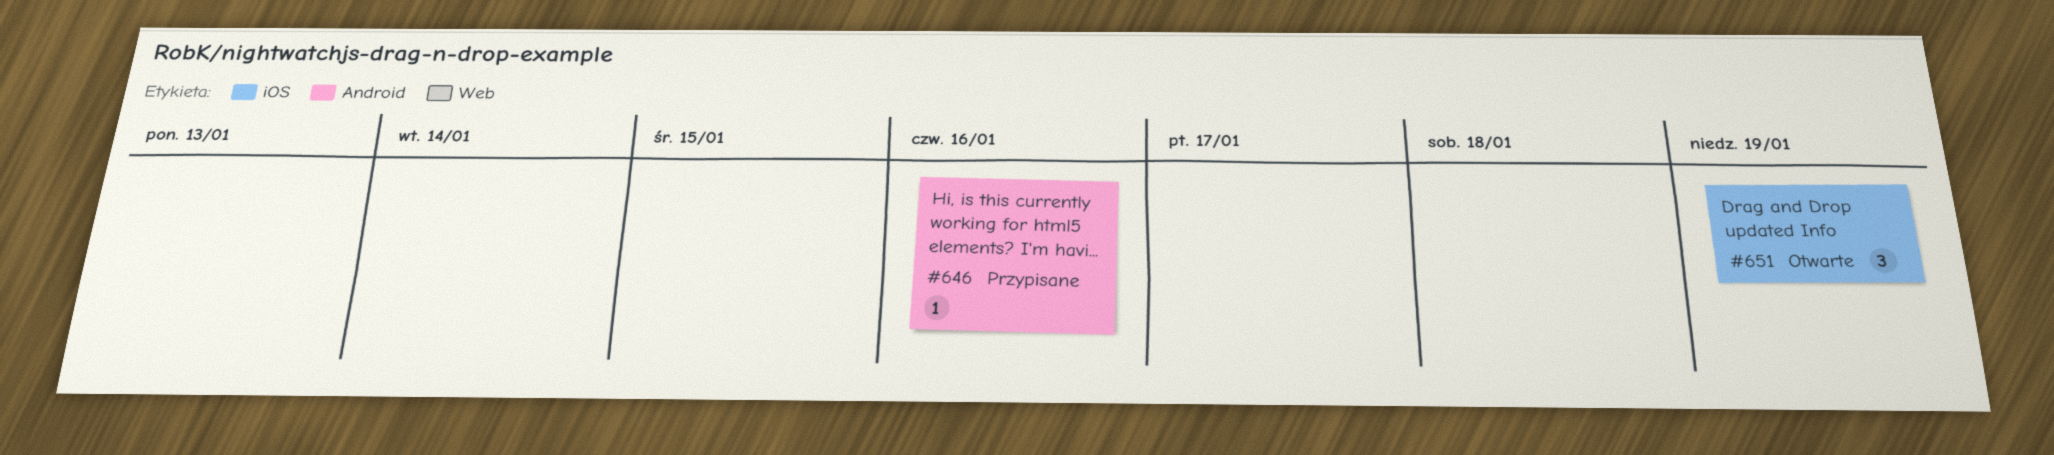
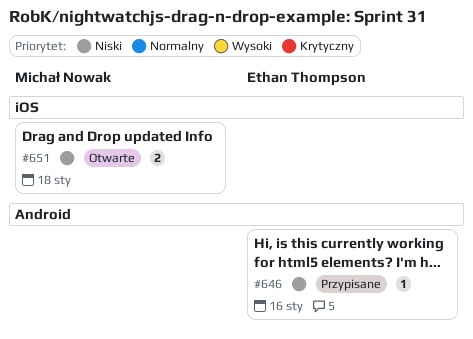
#651, estimate: 3 -> 2
#651, due: Jan 19 -> Jan 18

